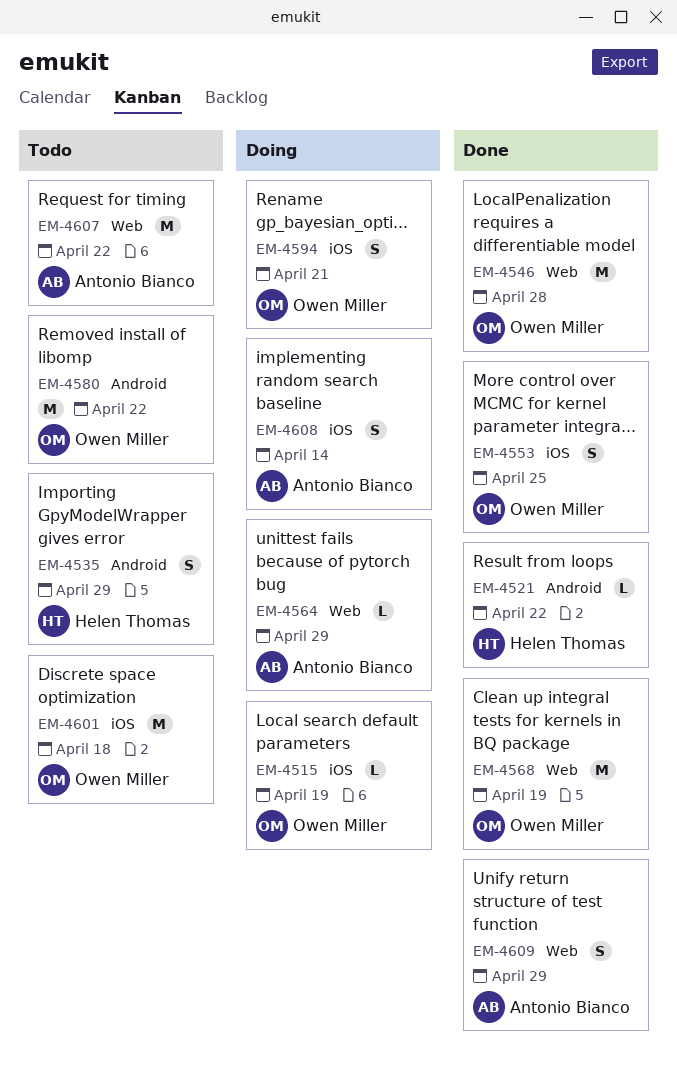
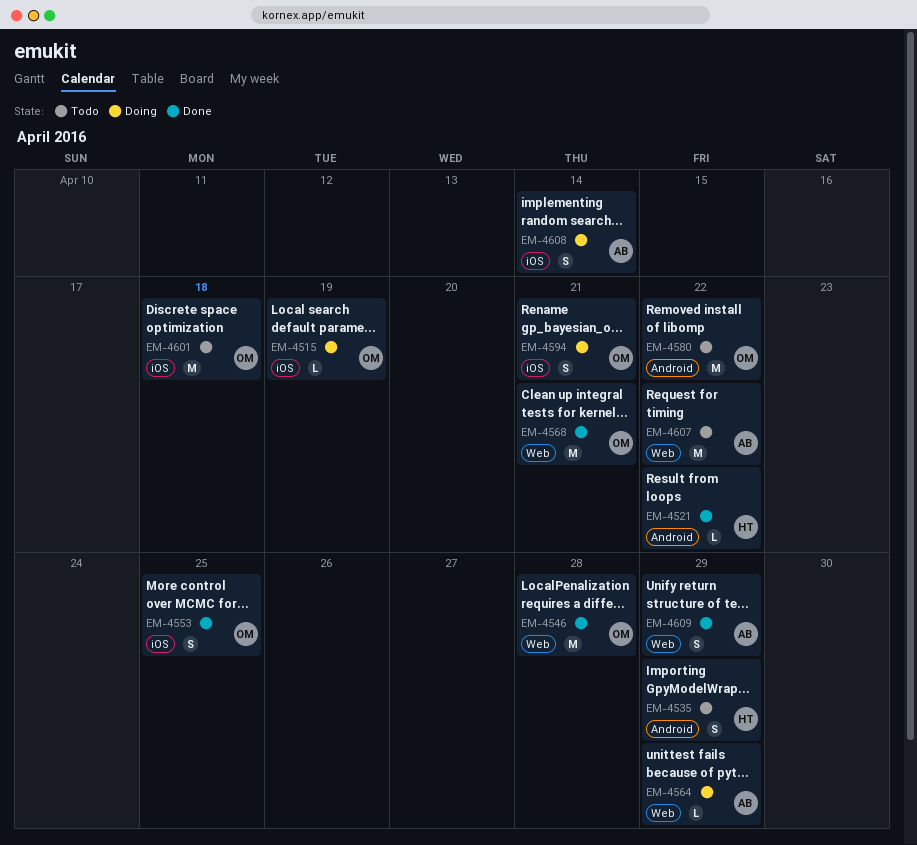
EM-4568, due: Apr 19 -> Apr 21

